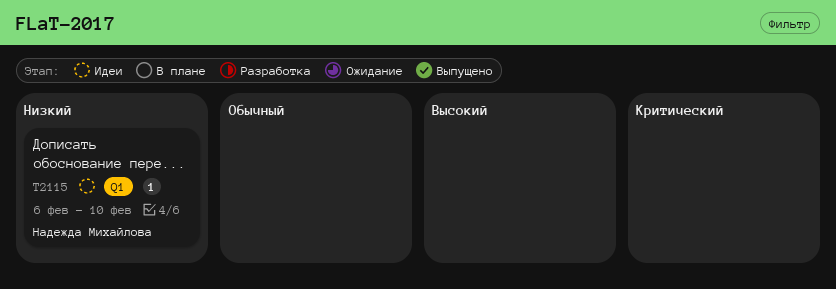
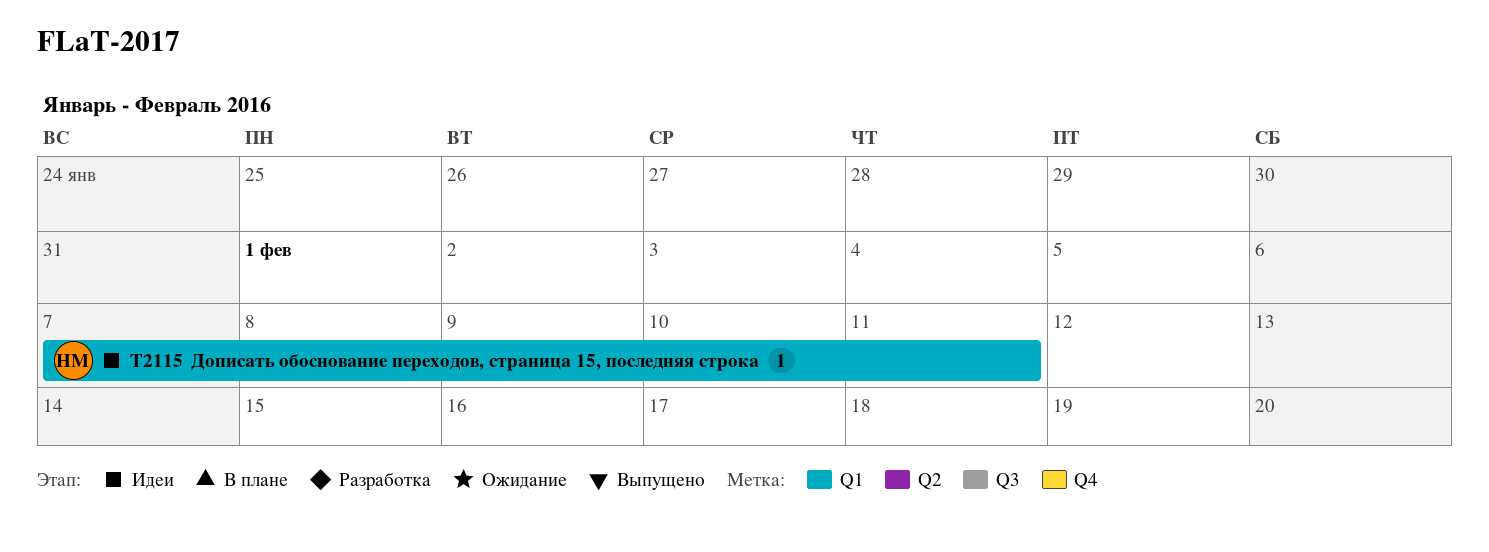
T2115, start: Feb 6 -> Feb 7
T2115, due: Feb 10 -> Feb 11

